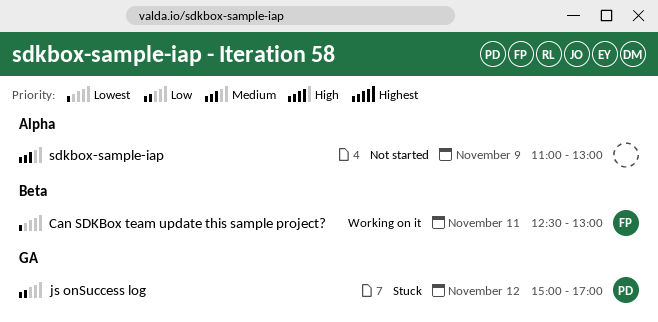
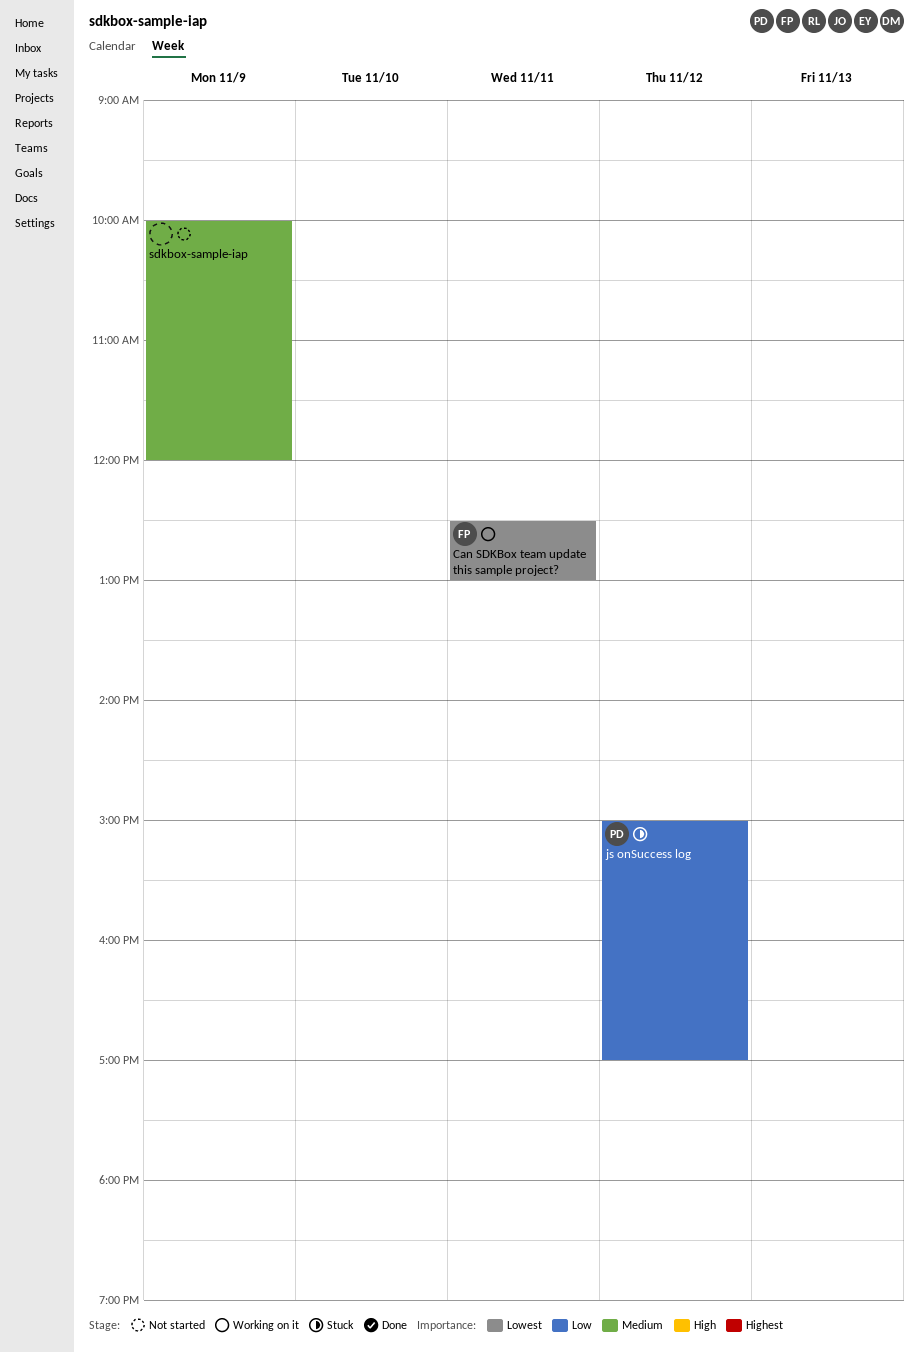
sdkbox-sample-iap, begins: 11:00 -> 10:00
sdkbox-sample-iap, ends: 13:00 -> 12:00

